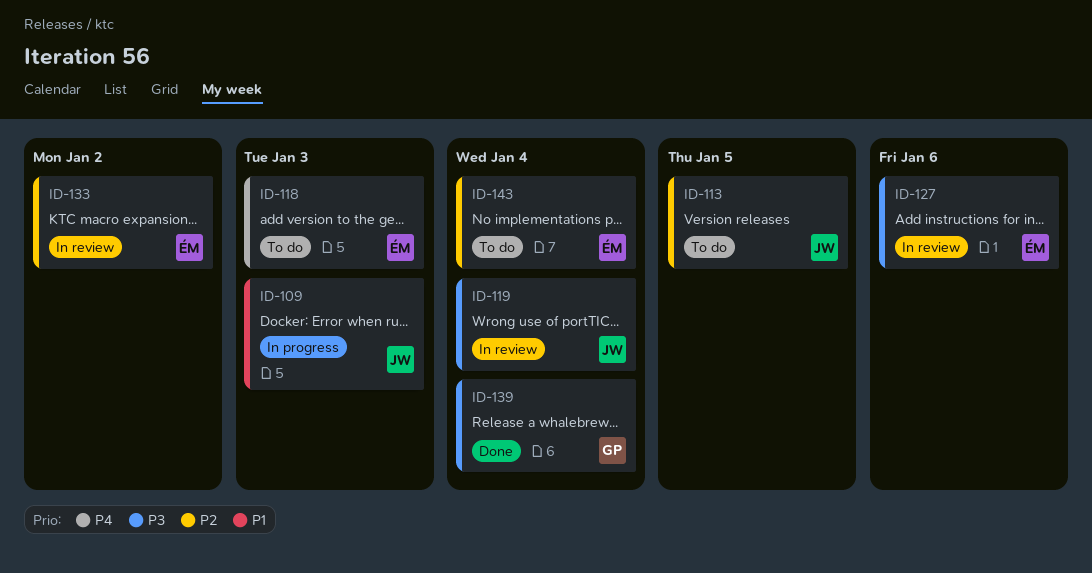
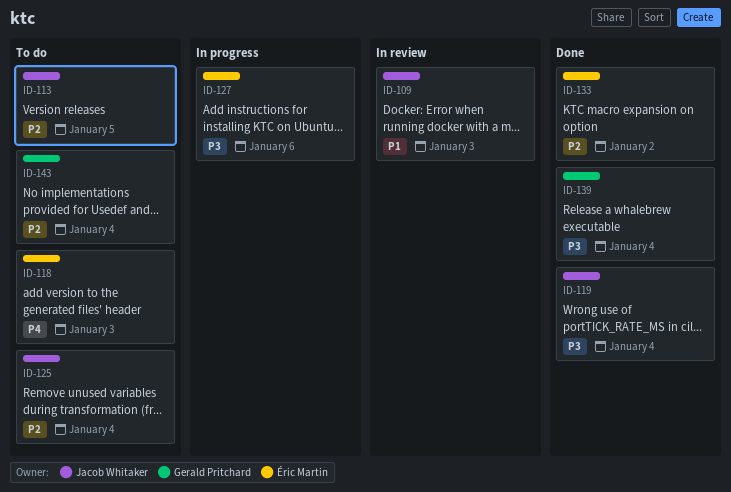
ID-109, status: In progress -> In review
ID-119, status: In review -> Done
ID-125: none -> present
ID-127, status: In review -> In progress
ID-133, status: In review -> Done
ID-143, owner: Éric Martin -> Gerald Pritchard

